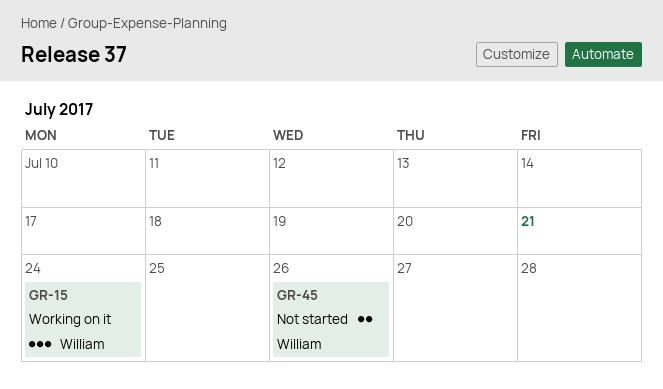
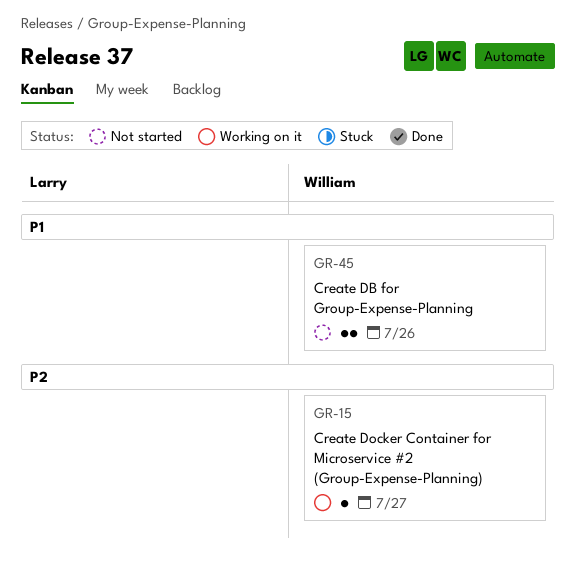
GR-15, estimate: 3 -> 1
GR-15, due: Jul 24 -> Jul 27

